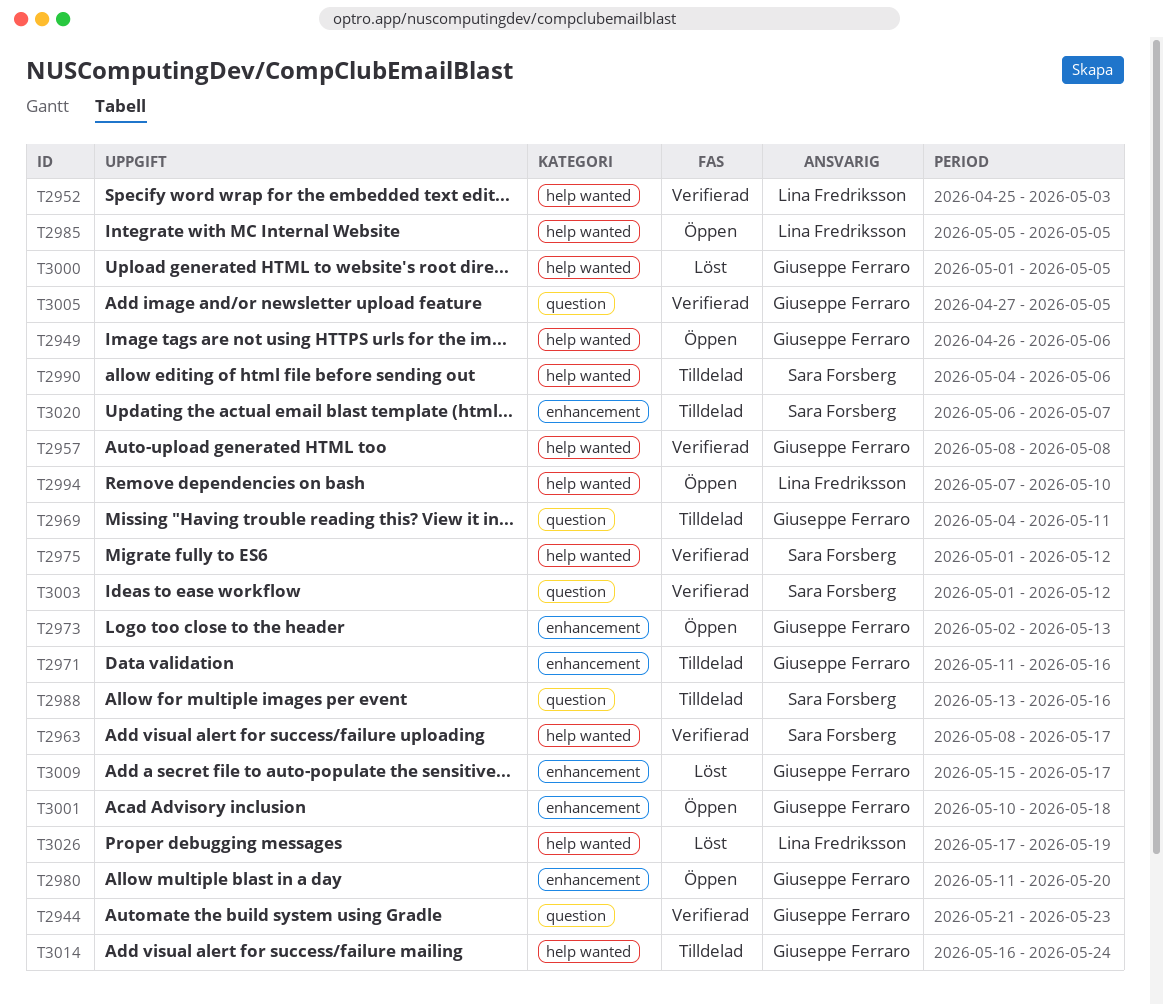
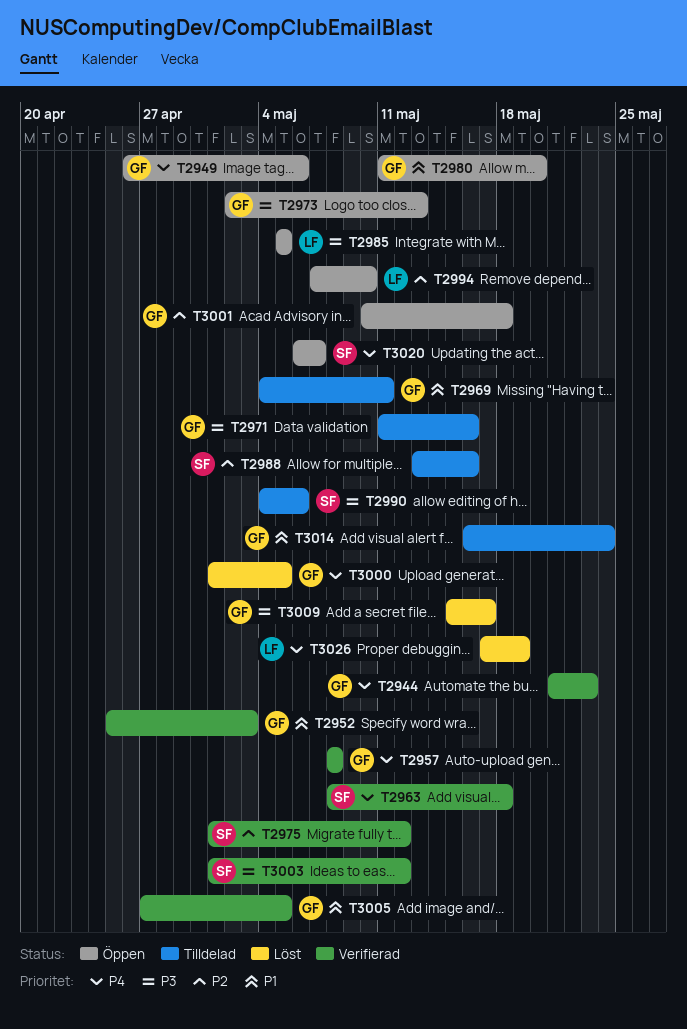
T2952, owner: Lina Fredriksson -> Giuseppe Ferraro
T2963, due: May 17 -> May 18
T3020, status: Tilldelad -> Öppen

